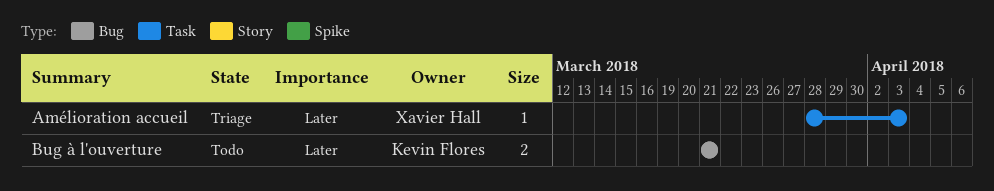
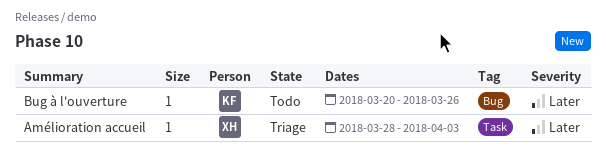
Bug à l'ouverture, estimate: 2 -> 1
Bug à l'ouverture, start: Mar 21 -> Mar 20
Bug à l'ouverture, due: Mar 21 -> Mar 26

